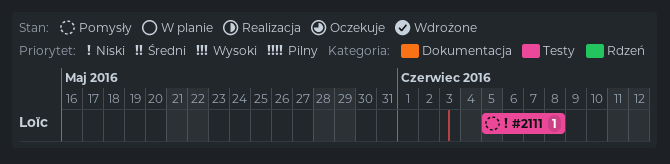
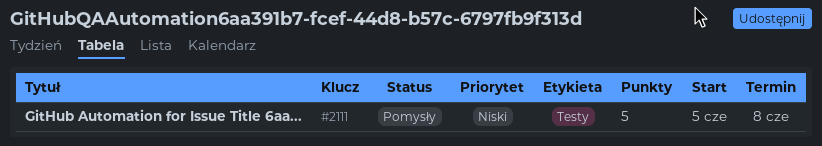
#2111, estimate: 1 -> 5

